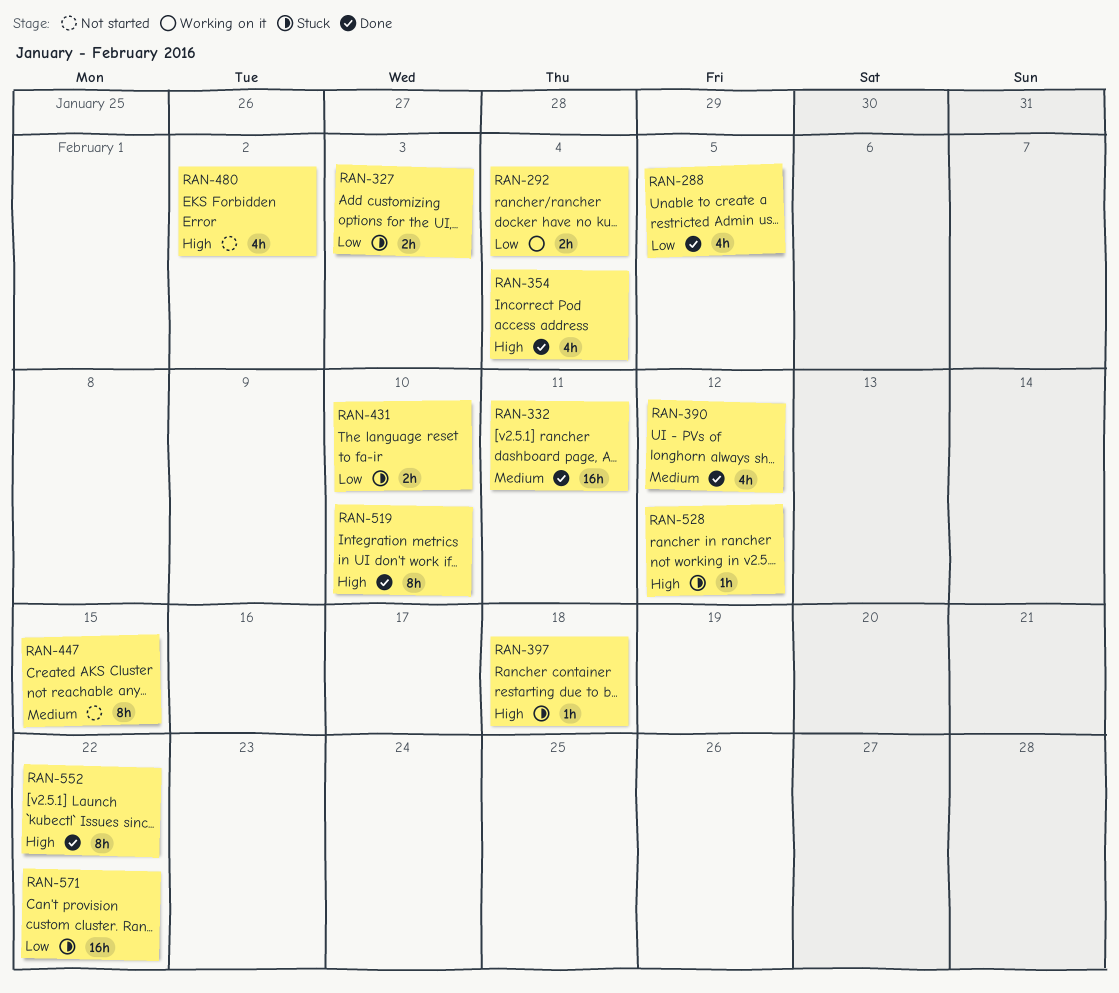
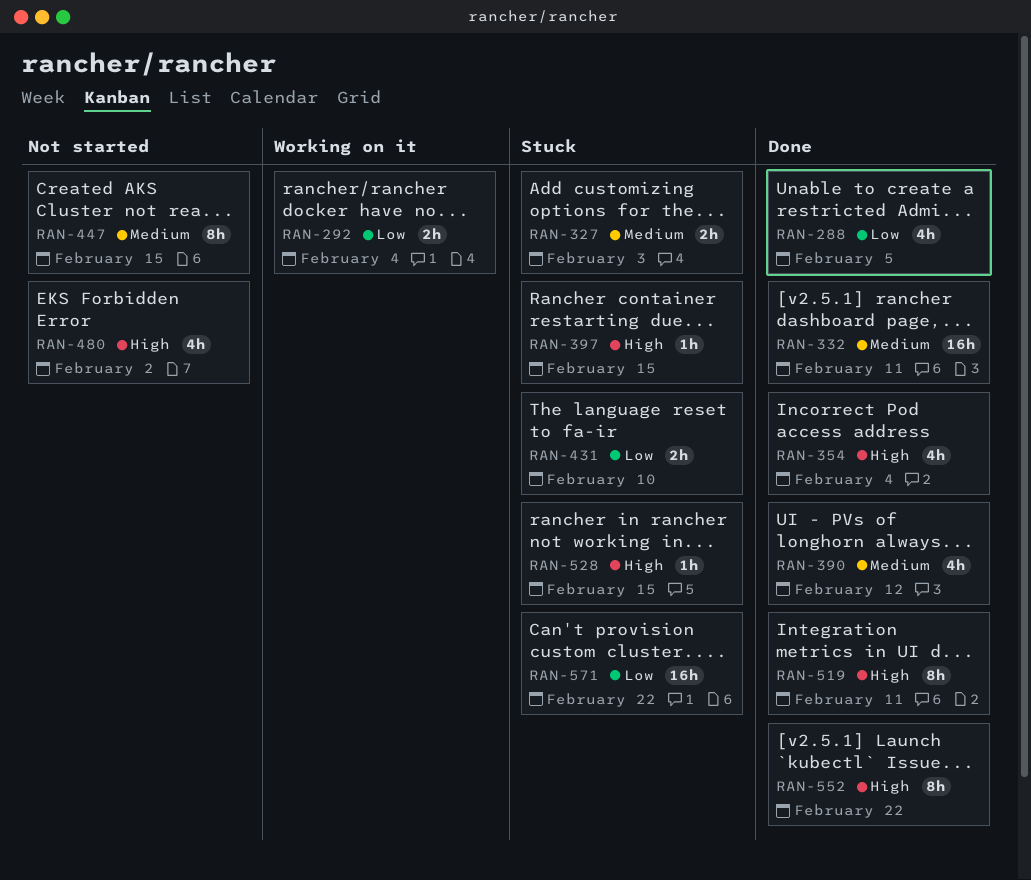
RAN-327, priority: Low -> Medium
RAN-397, due: Feb 18 -> Feb 15
RAN-519, due: Feb 10 -> Feb 11
RAN-528, due: Feb 12 -> Feb 15

